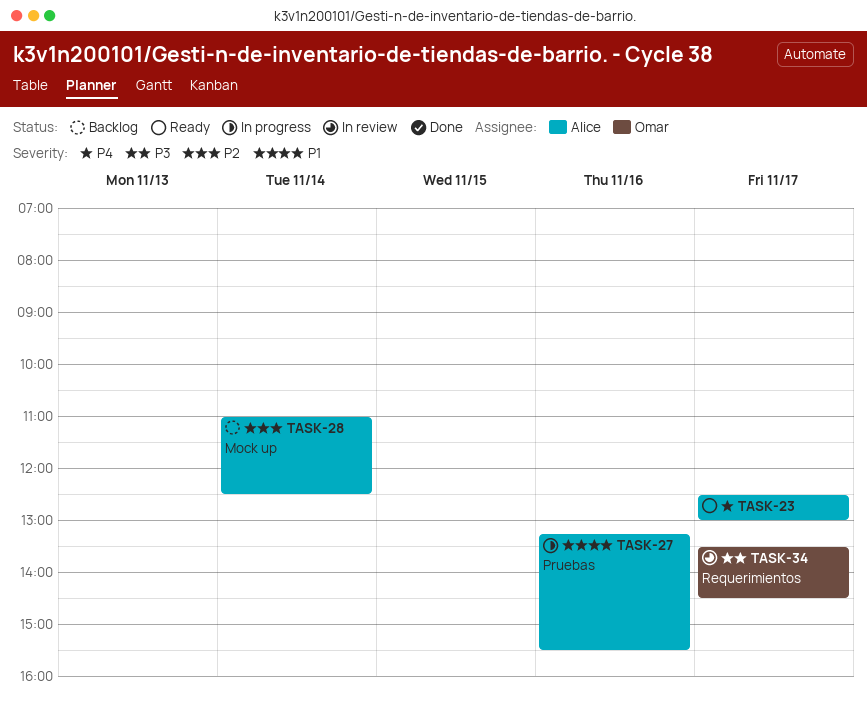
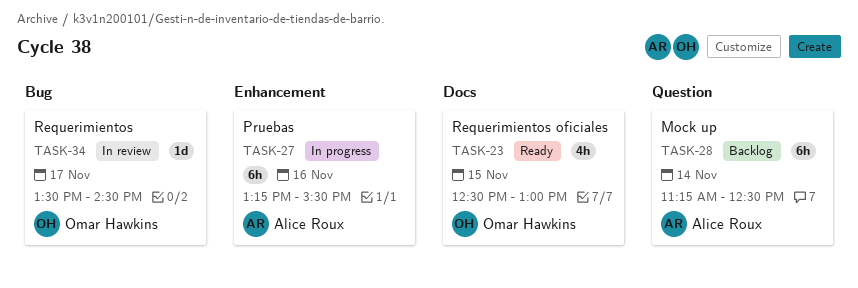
TASK-23, owner: Alice Roux -> Omar Hawkins
TASK-23, day: Nov 17 -> Nov 15
TASK-28, begins: 11:00 -> 11:15

